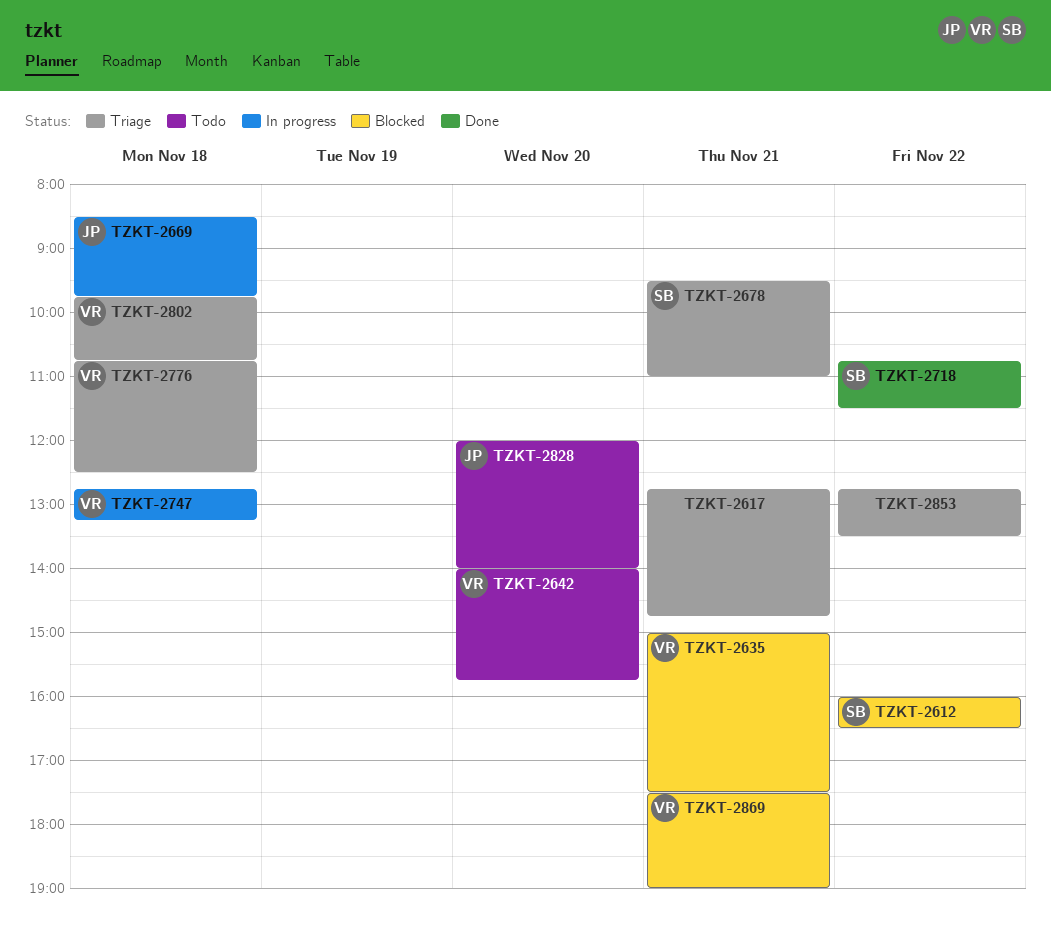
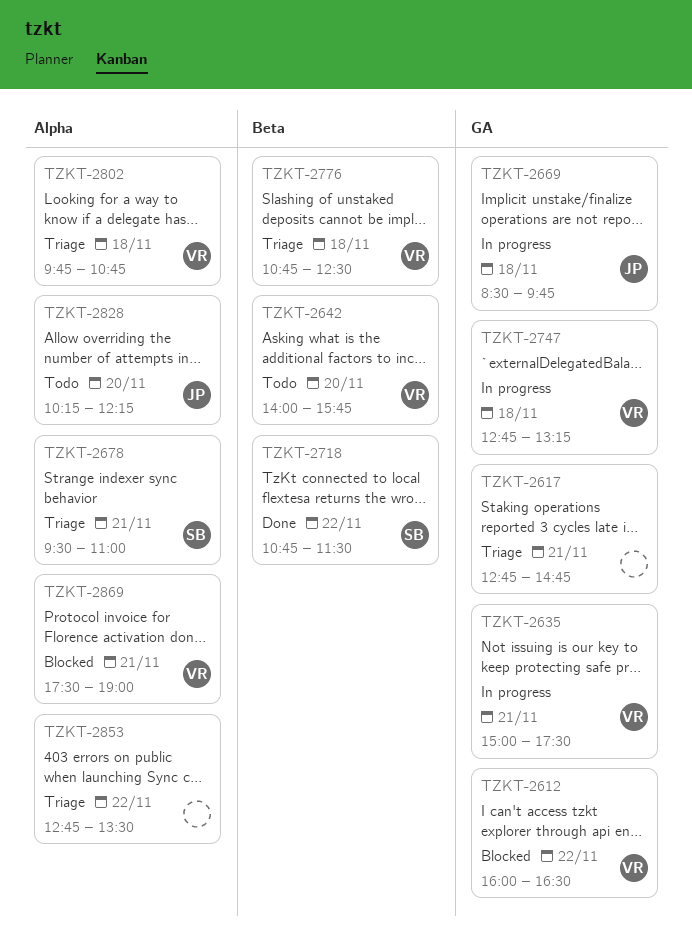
TZKT-2612, owner: SB -> VR
TZKT-2635, status: Blocked -> In progress
TZKT-2828, begins: 12:00 -> 10:15
TZKT-2828, ends: 14:00 -> 12:15

